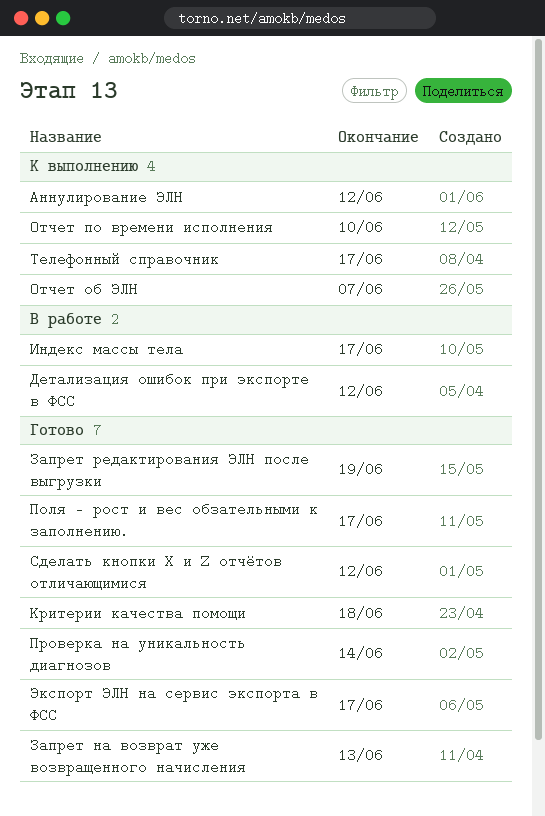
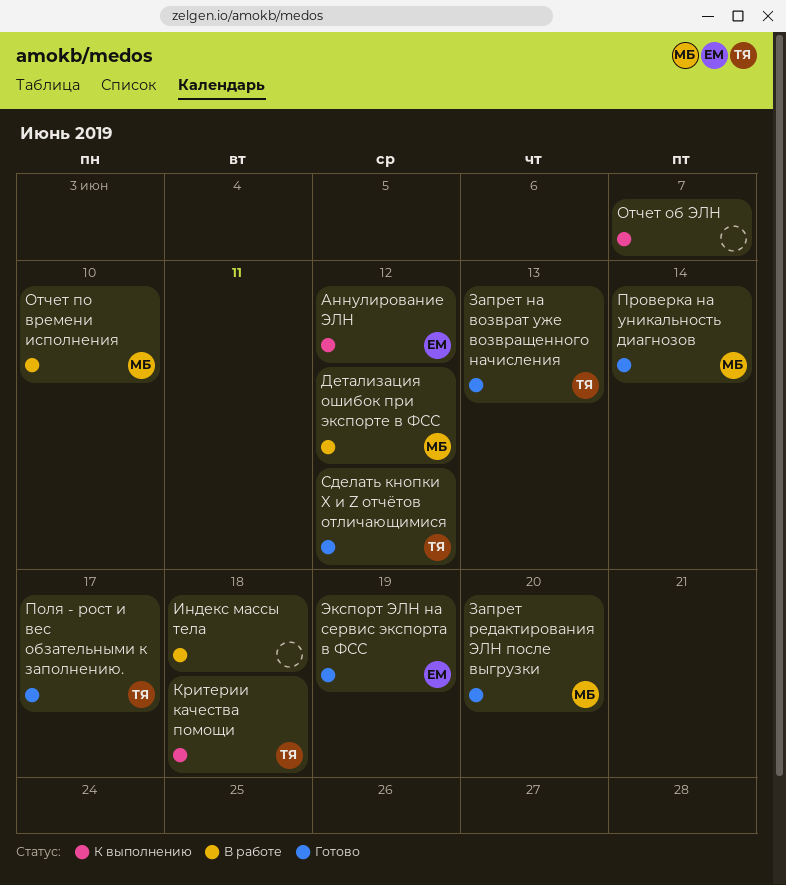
Запрет редактирования ЭЛН после выгрузки, due: Jun 19 -> Jun 20
Индекс массы тела, due: Jun 17 -> Jun 18
Критерии качества помощи, status: Готово -> К выполнению
Отчет по времени исполнения, status: К выполнению -> В работе
Телефонный справочник: present -> none
Экспорт ЭЛН на сервис экспорта в ФСС, due: Jun 17 -> Jun 19

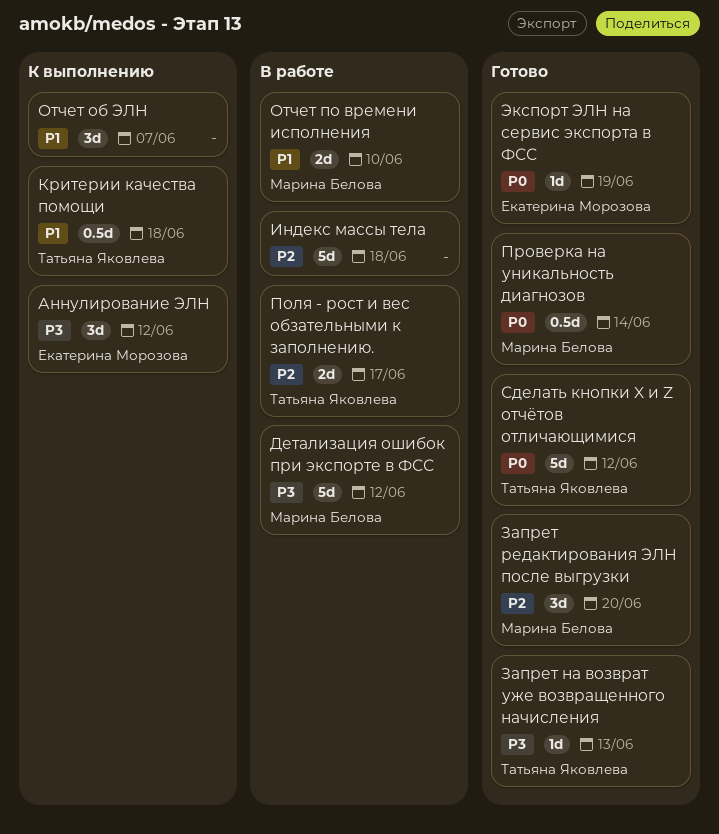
Поля - рост и вес обзательными к заполнению., status: Готово -> В работе

